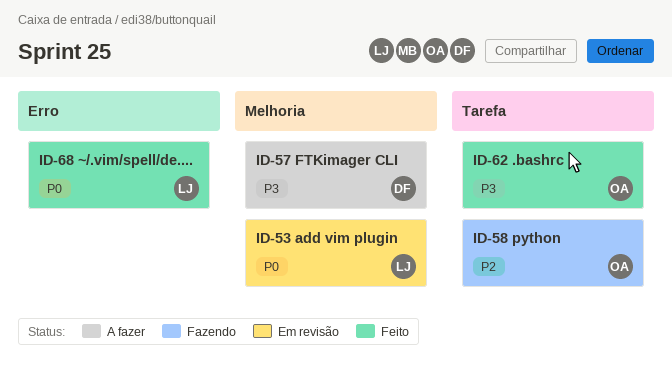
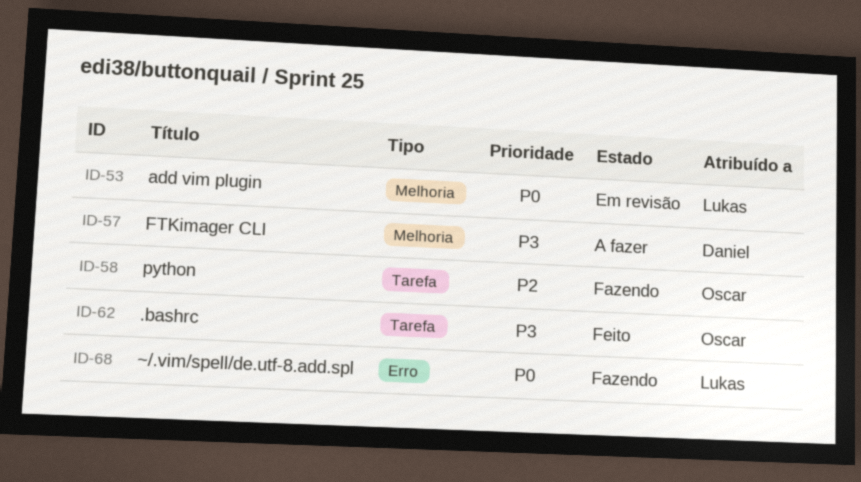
ID-68, status: Feito -> Fazendo

